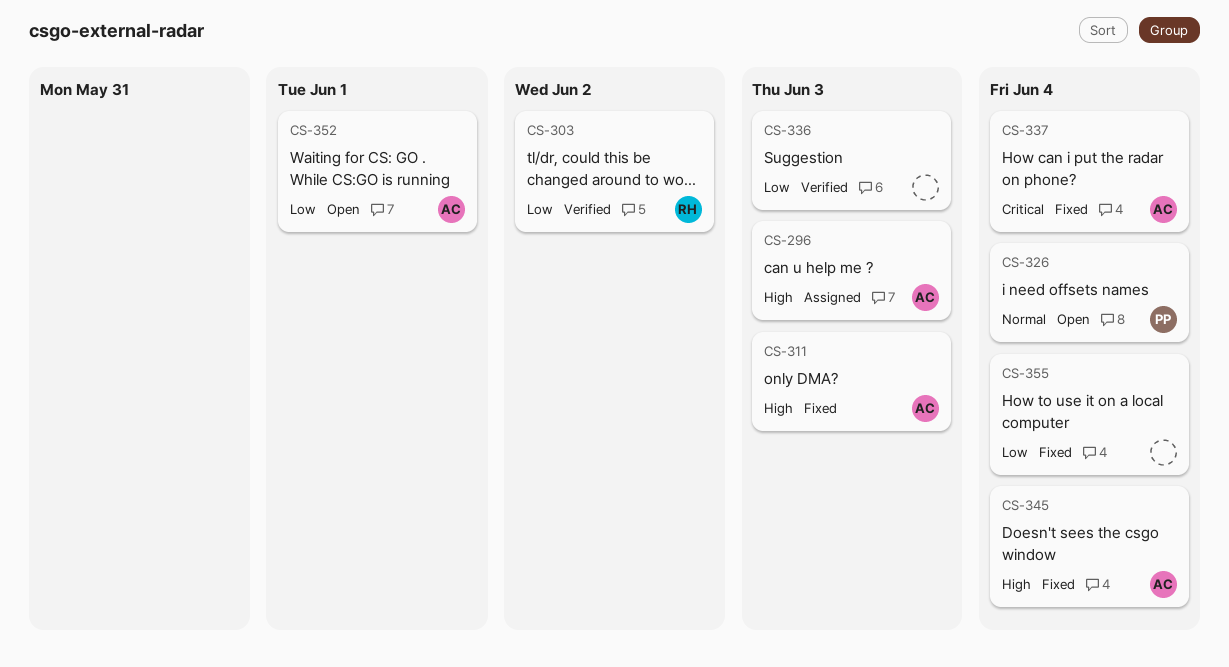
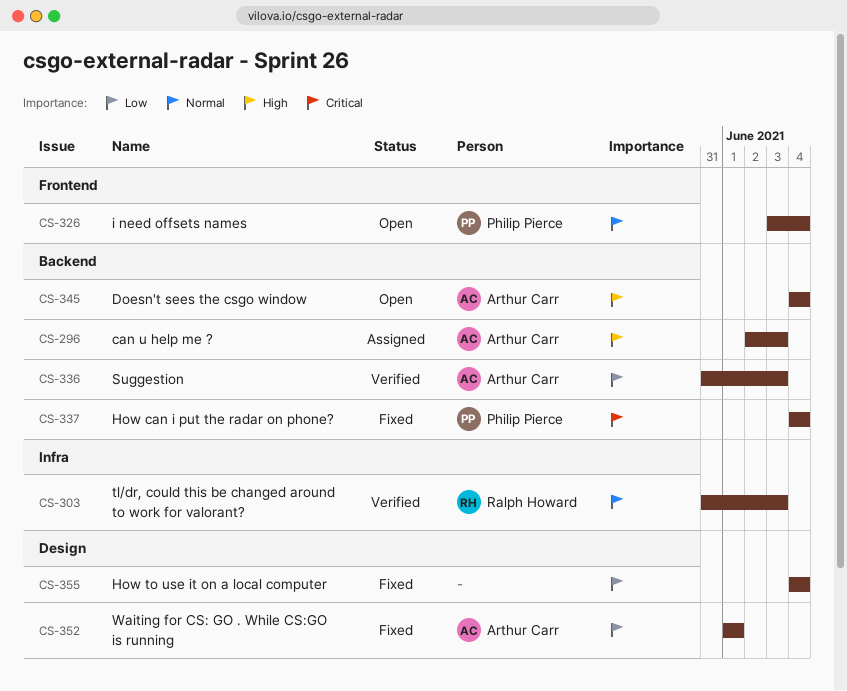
CS-303, priority: Low -> Normal
CS-303, due: Jun 2 -> Jun 3
CS-311: present -> none
CS-336, owner: none -> Arthur Carr
CS-337, owner: Arthur Carr -> Philip Pierce
CS-345, status: Fixed -> Open
CS-352, status: Open -> Fixed

